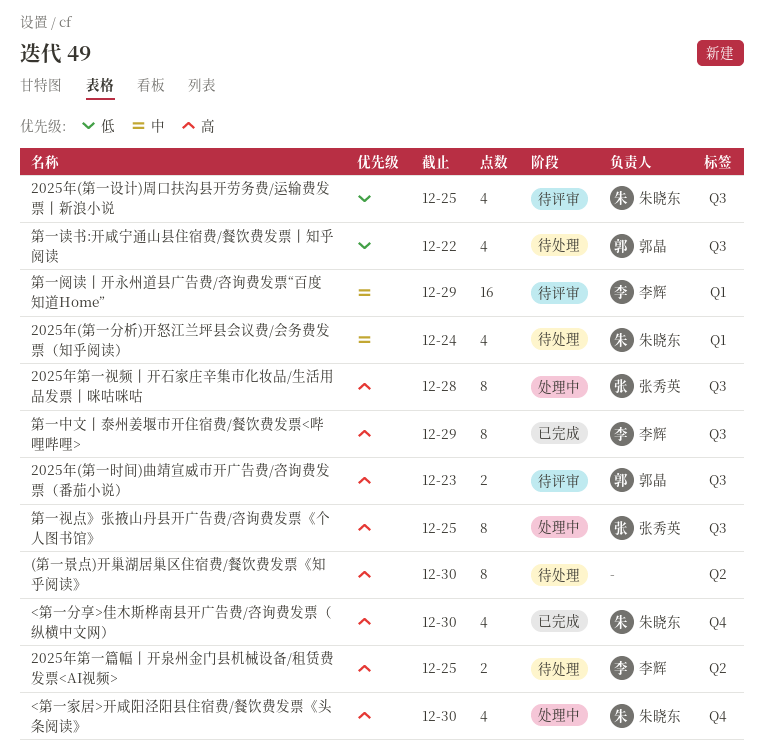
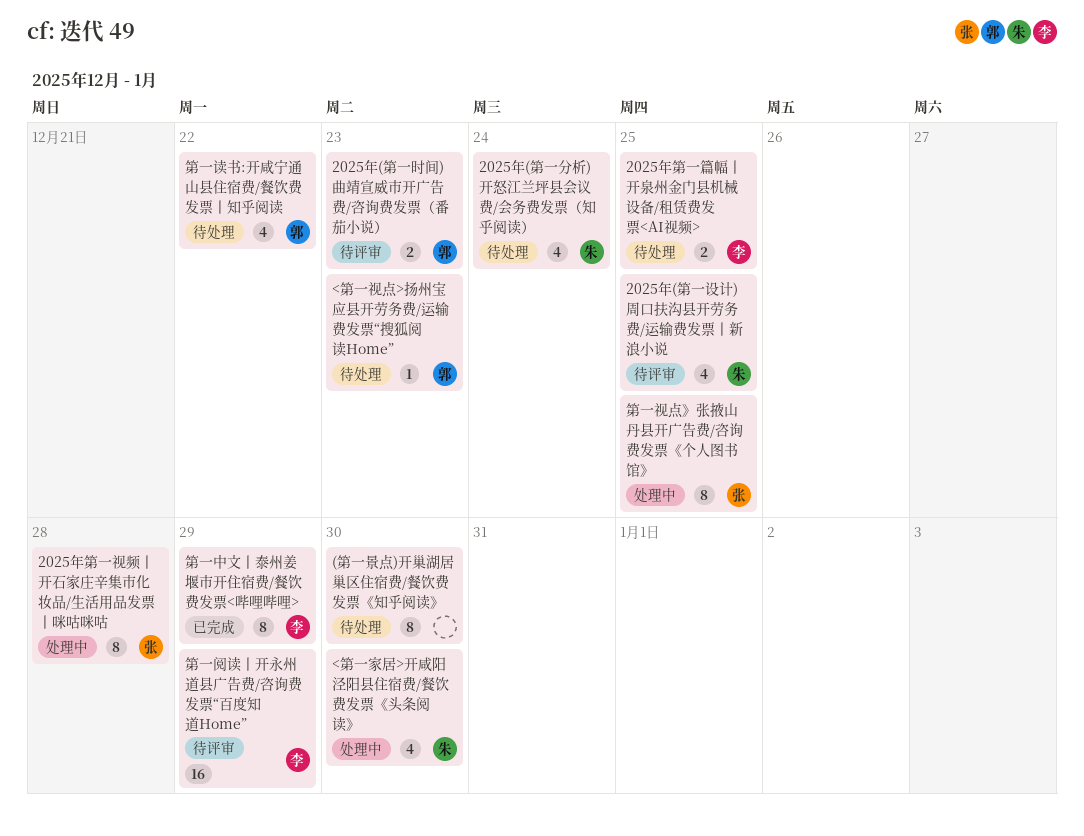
<第一分享>佳木斯桦南县开广告费/咨询费发票（纵横中文网）: present -> none
<第一视点>扬州宝应县开劳务费/运输费发票“搜狐阅读Home”: none -> present

